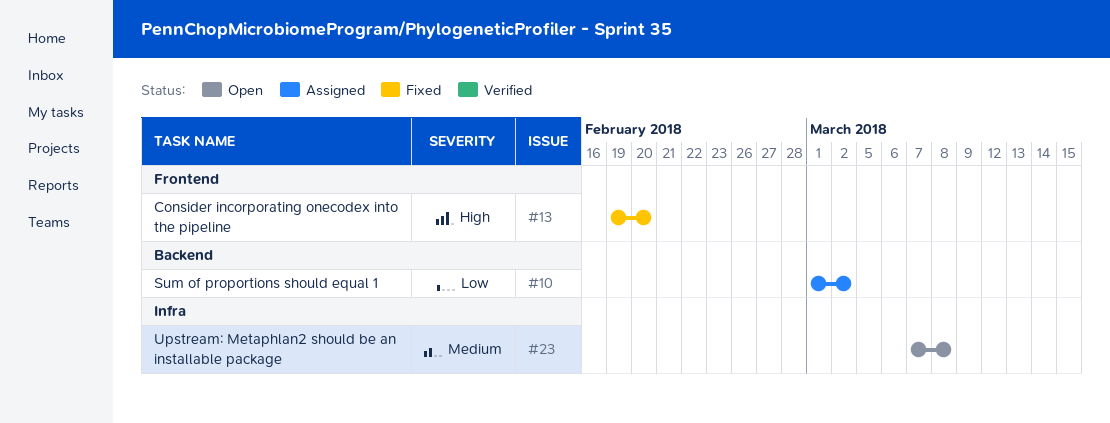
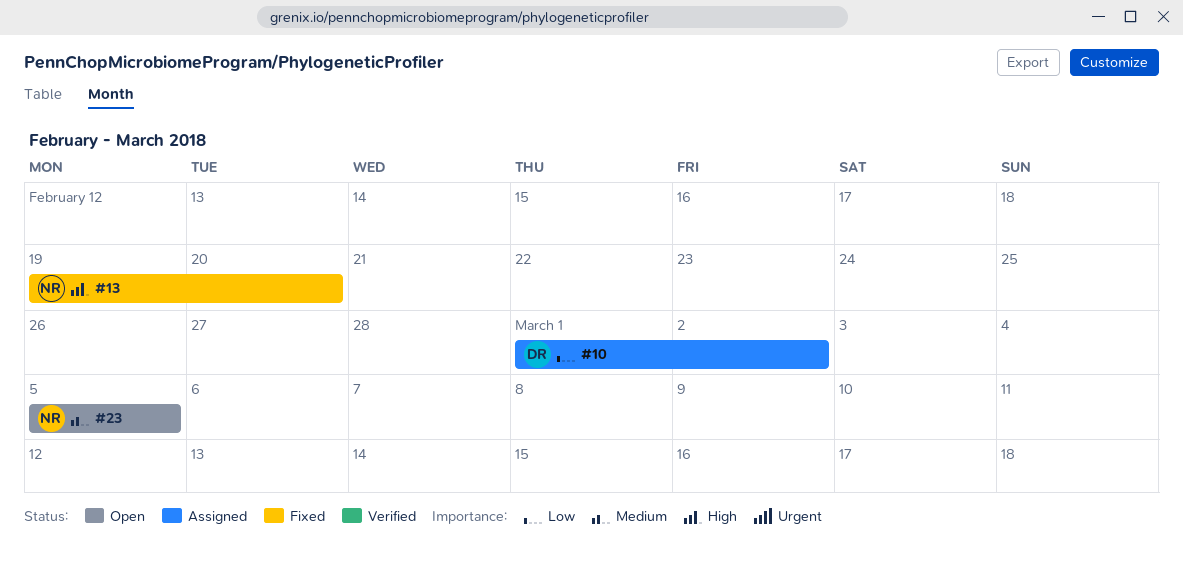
#23, start: Mar 7 -> Mar 5
#23, due: Mar 8 -> Mar 5

